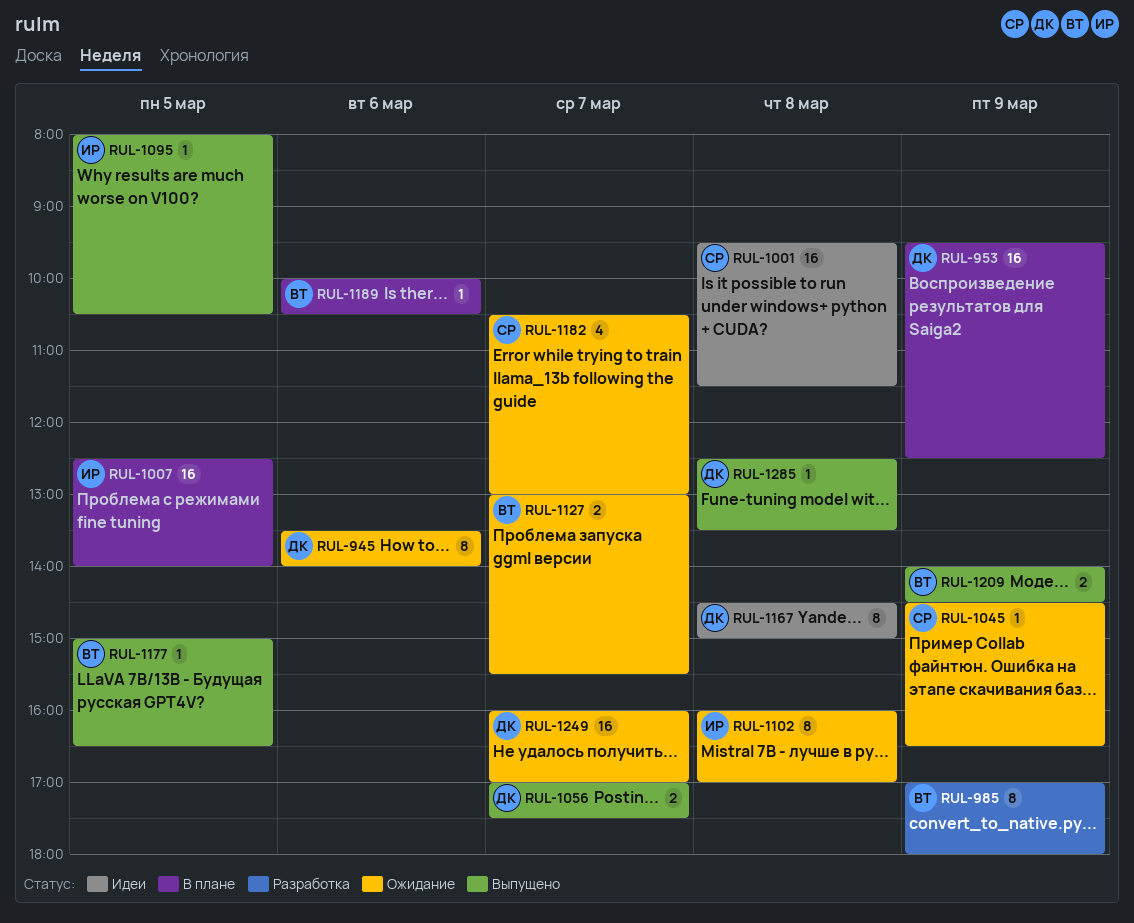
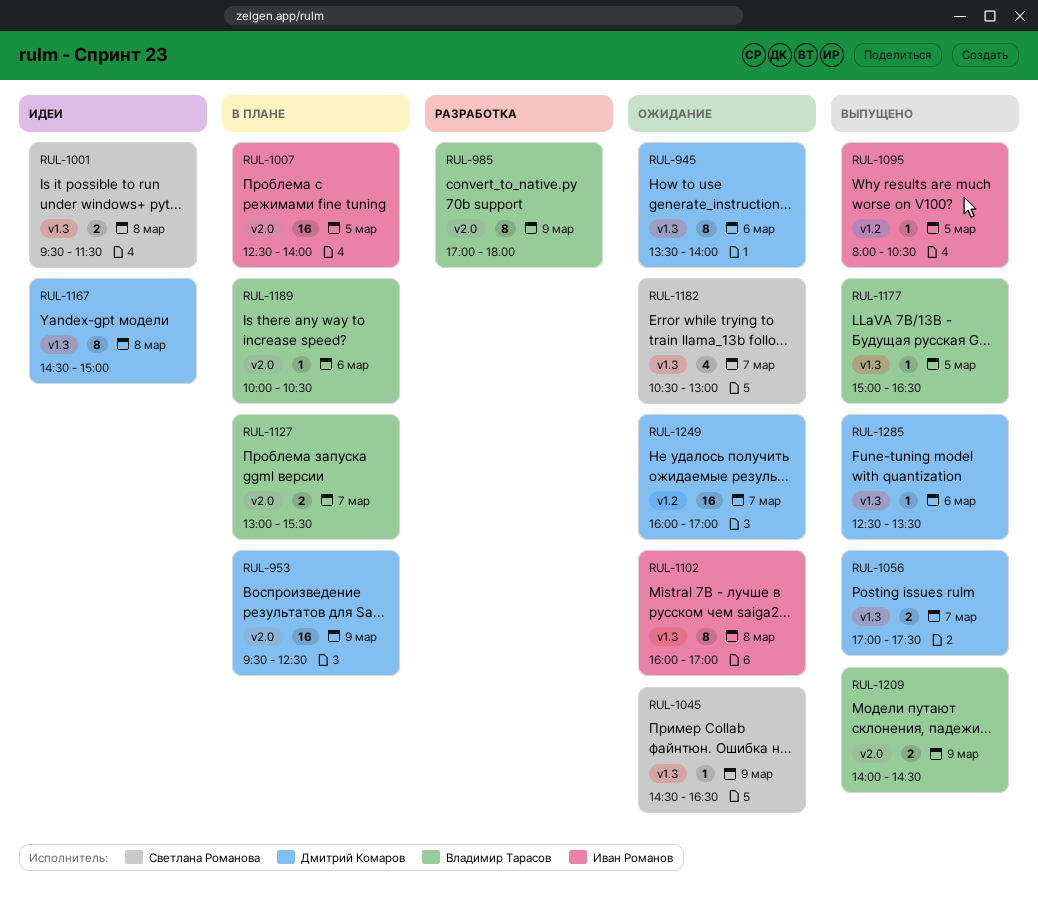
RUL-1001, estimate: 16 -> 2
RUL-1127, status: Ожидание -> В плане
RUL-1285, day: Mar 8 -> Mar 6

